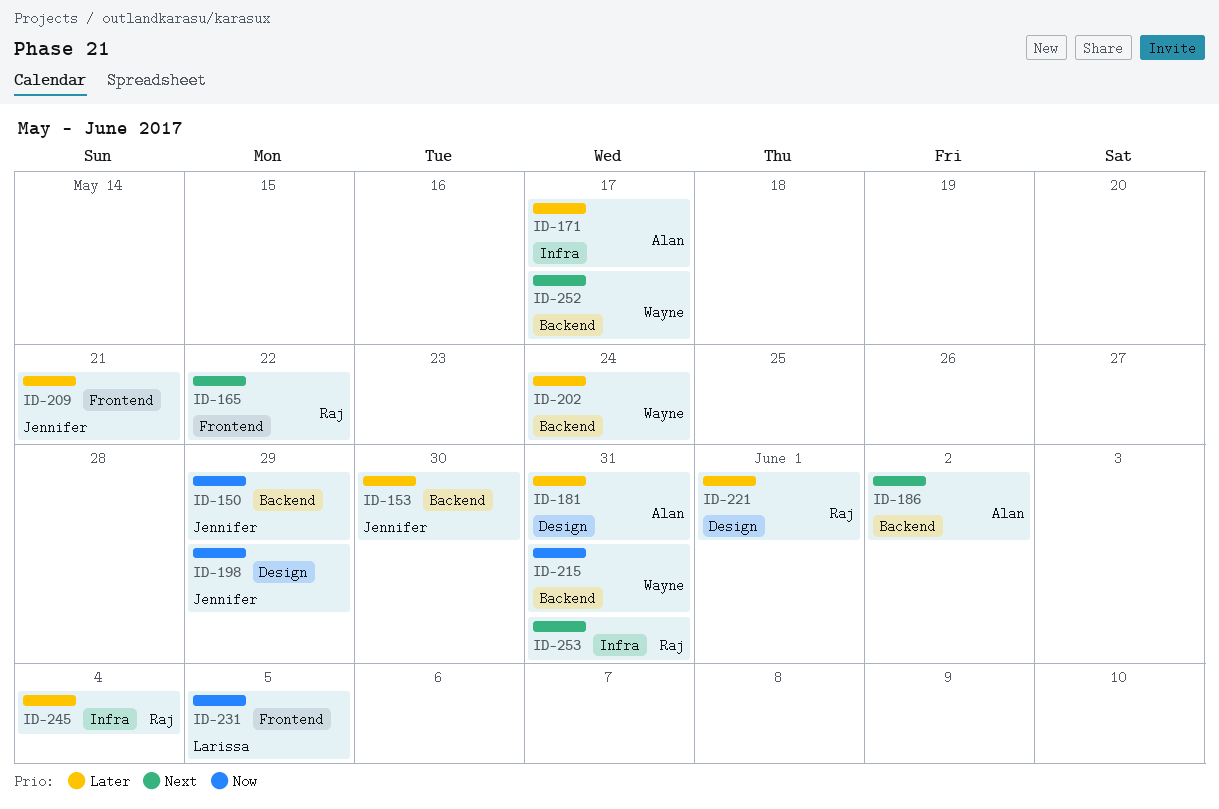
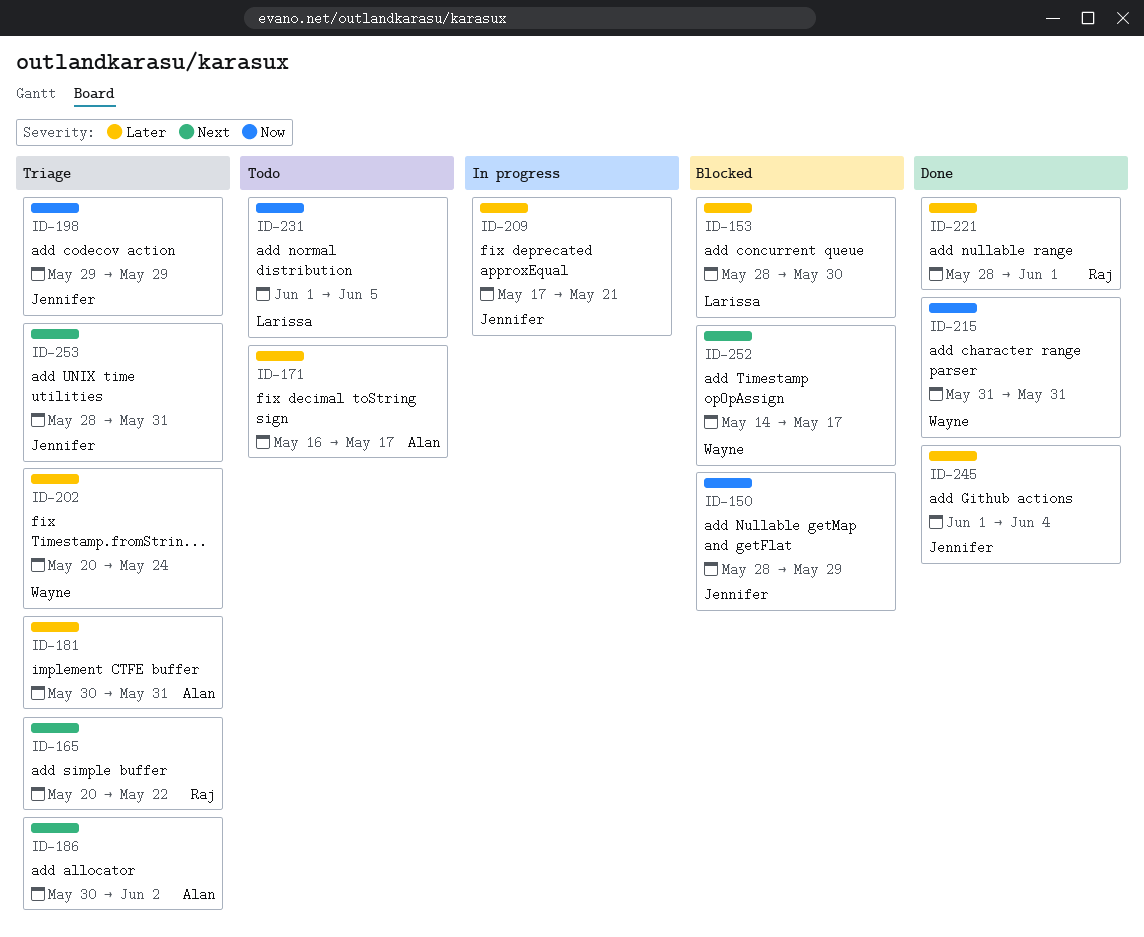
ID-153, owner: Jennifer -> Larissa
ID-245, owner: Raj -> Jennifer
ID-253, owner: Raj -> Jennifer

